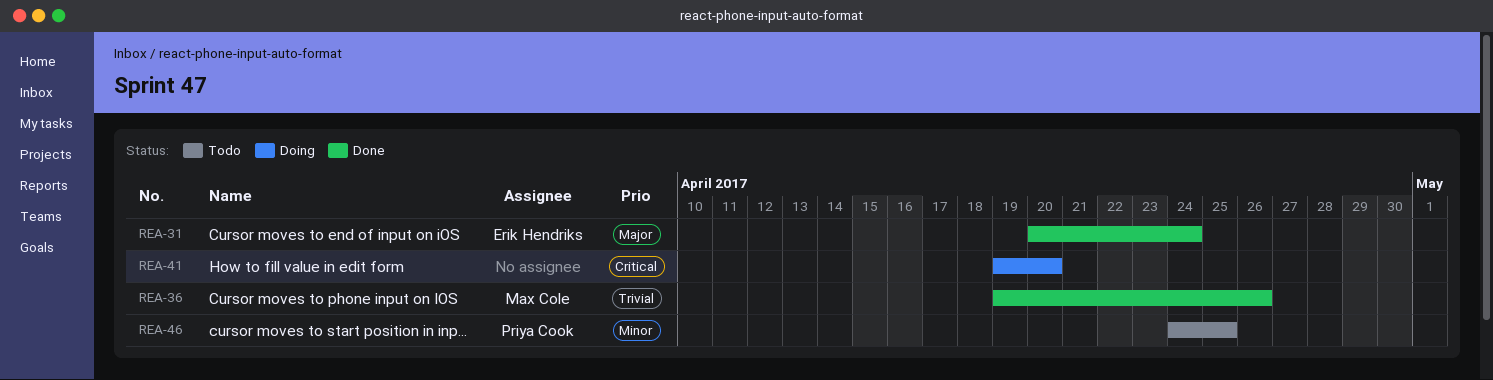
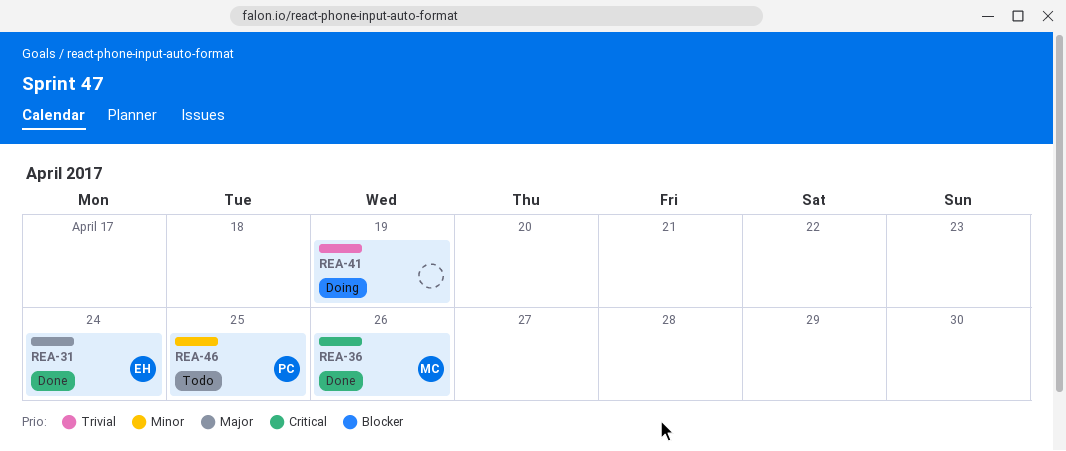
REA-36, priority: Trivial -> Critical
REA-41, priority: Critical -> Trivial
REA-41, due: Apr 20 -> Apr 19

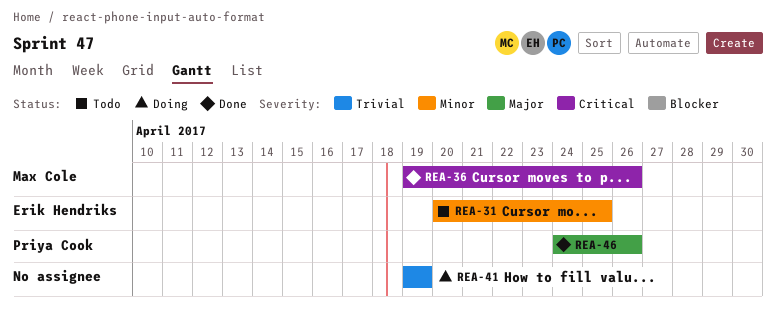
REA-31, status: Done -> Todo
REA-31, priority: Major -> Minor
REA-31, due: Apr 24 -> Apr 25
REA-46, status: Todo -> Done
REA-46, priority: Minor -> Major
REA-46, due: Apr 25 -> Apr 26

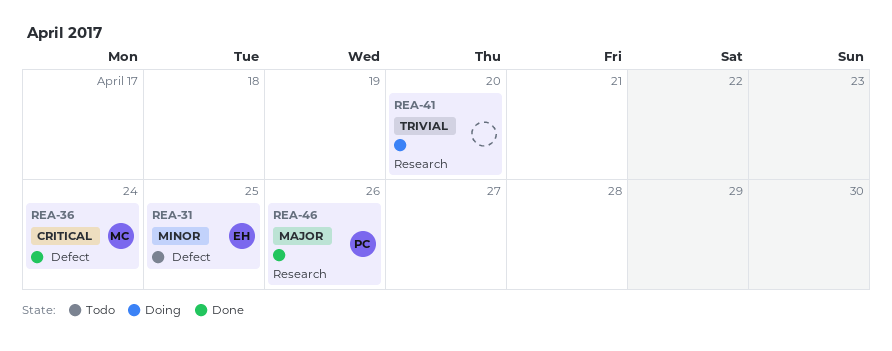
REA-36, due: Apr 26 -> Apr 24
REA-41, due: Apr 19 -> Apr 20

